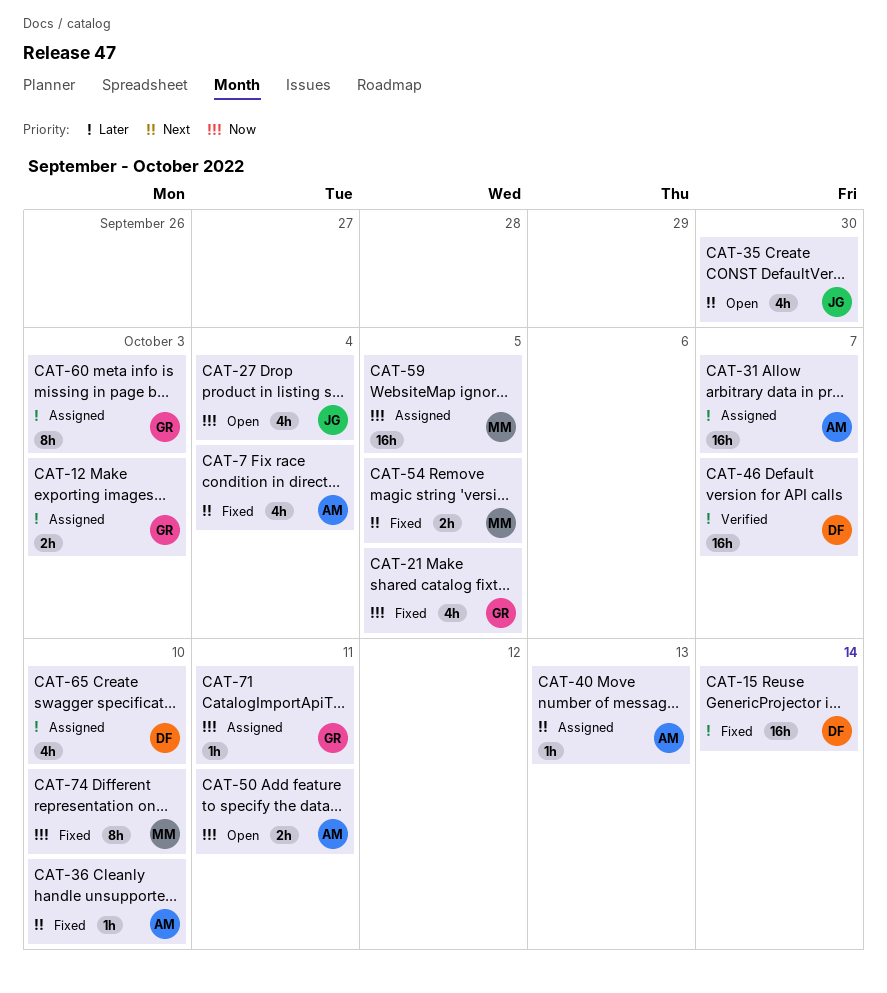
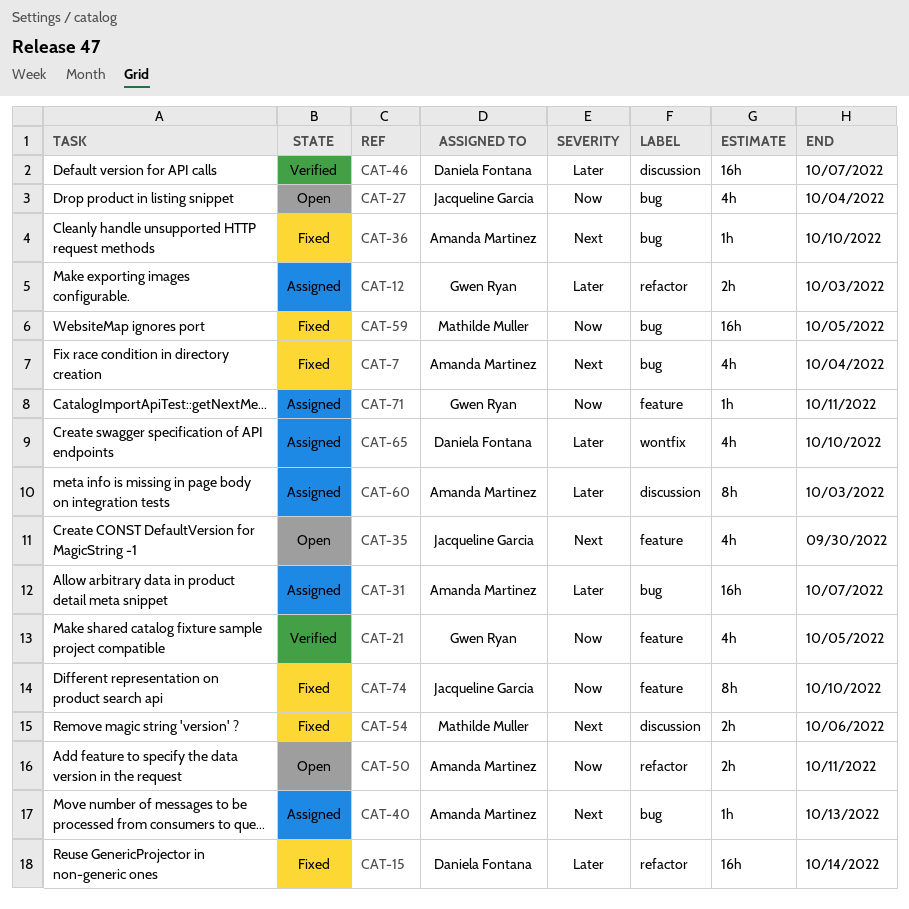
CAT-21, status: Fixed -> Verified
CAT-54, due: Oct 5 -> Oct 6
CAT-59, status: Assigned -> Fixed
CAT-60, owner: Gwen Ryan -> Amanda Martinez
CAT-74, owner: Mathilde Muller -> Jacqueline Garcia

